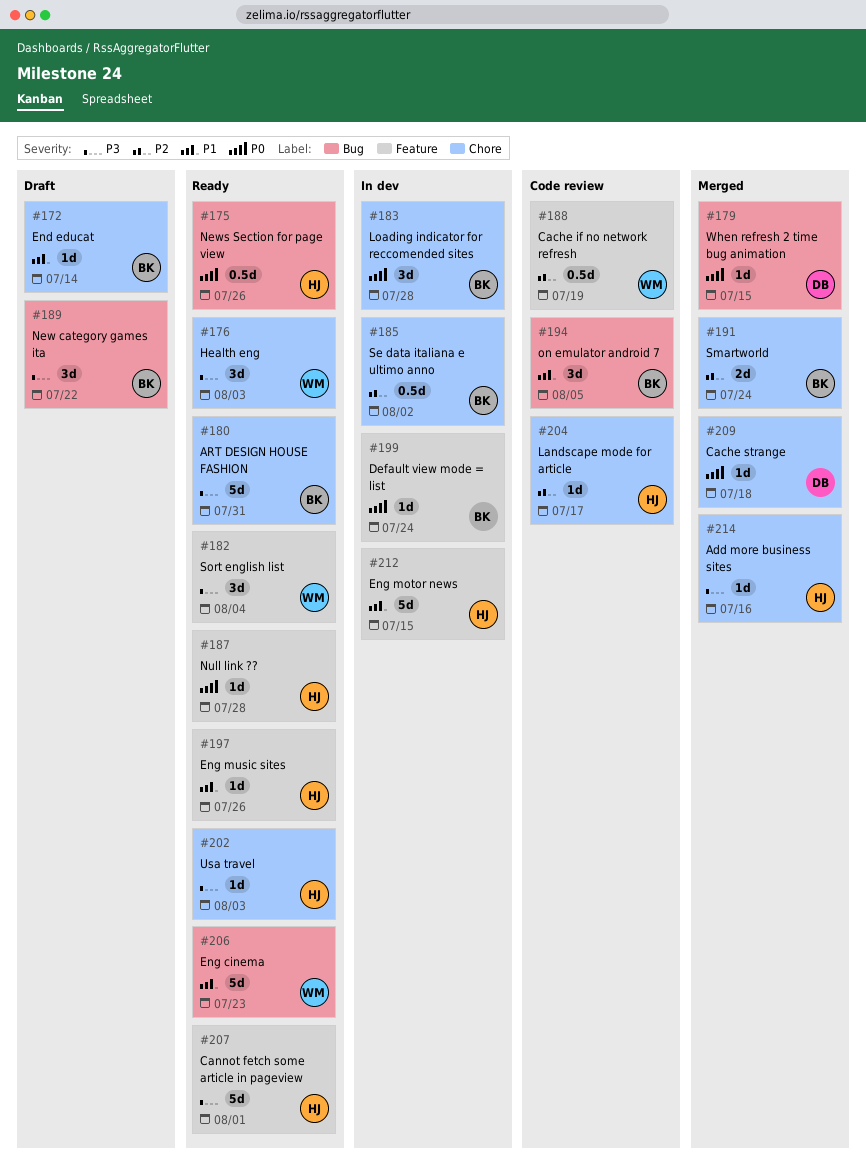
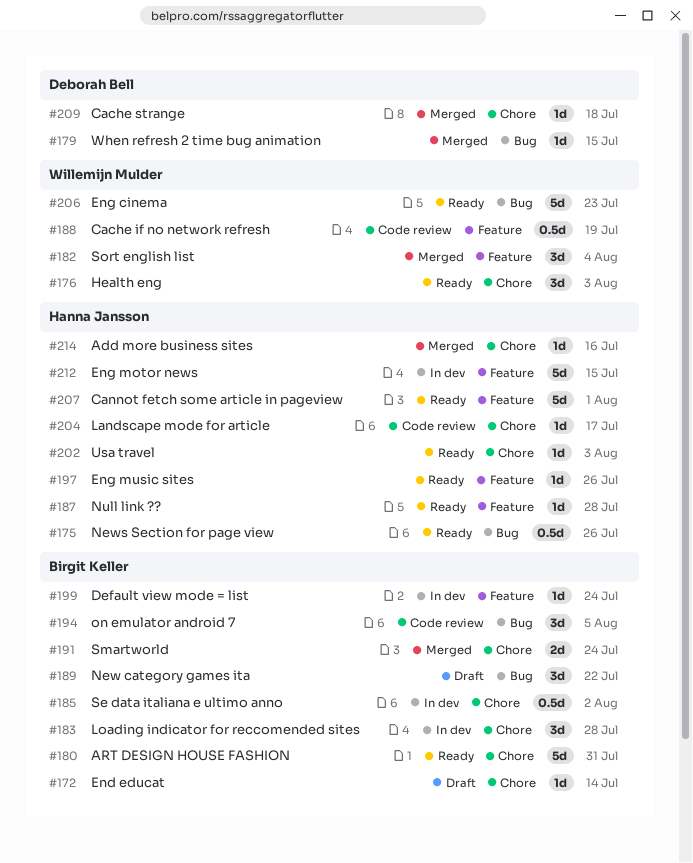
#182, status: Ready -> Merged

